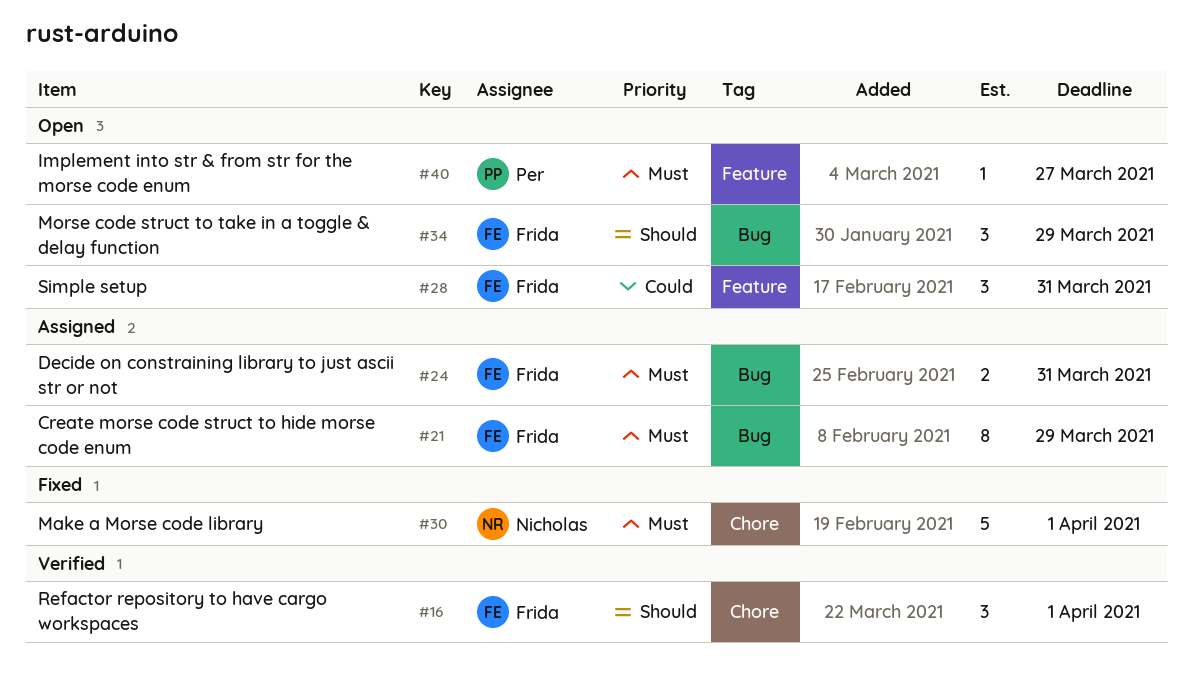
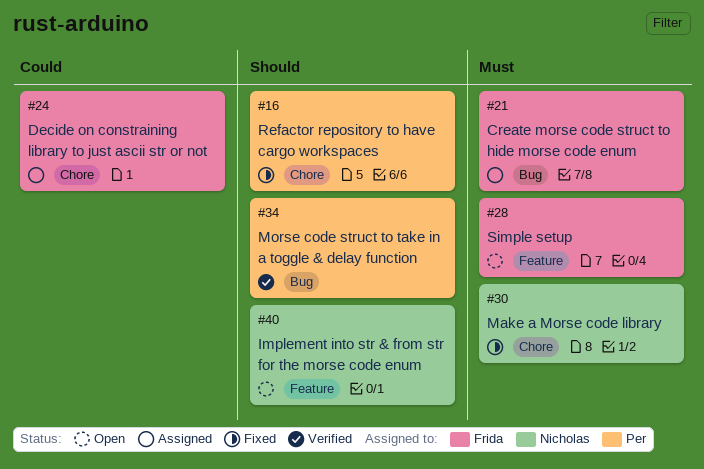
#16, status: Verified -> Fixed
#16, owner: Frida -> Per
#24, priority: Must -> Could
#24, label: Bug -> Chore
#28, priority: Could -> Must
#34, status: Open -> Verified
#34, owner: Frida -> Per
#40, owner: Per -> Nicholas
#40, priority: Must -> Should

